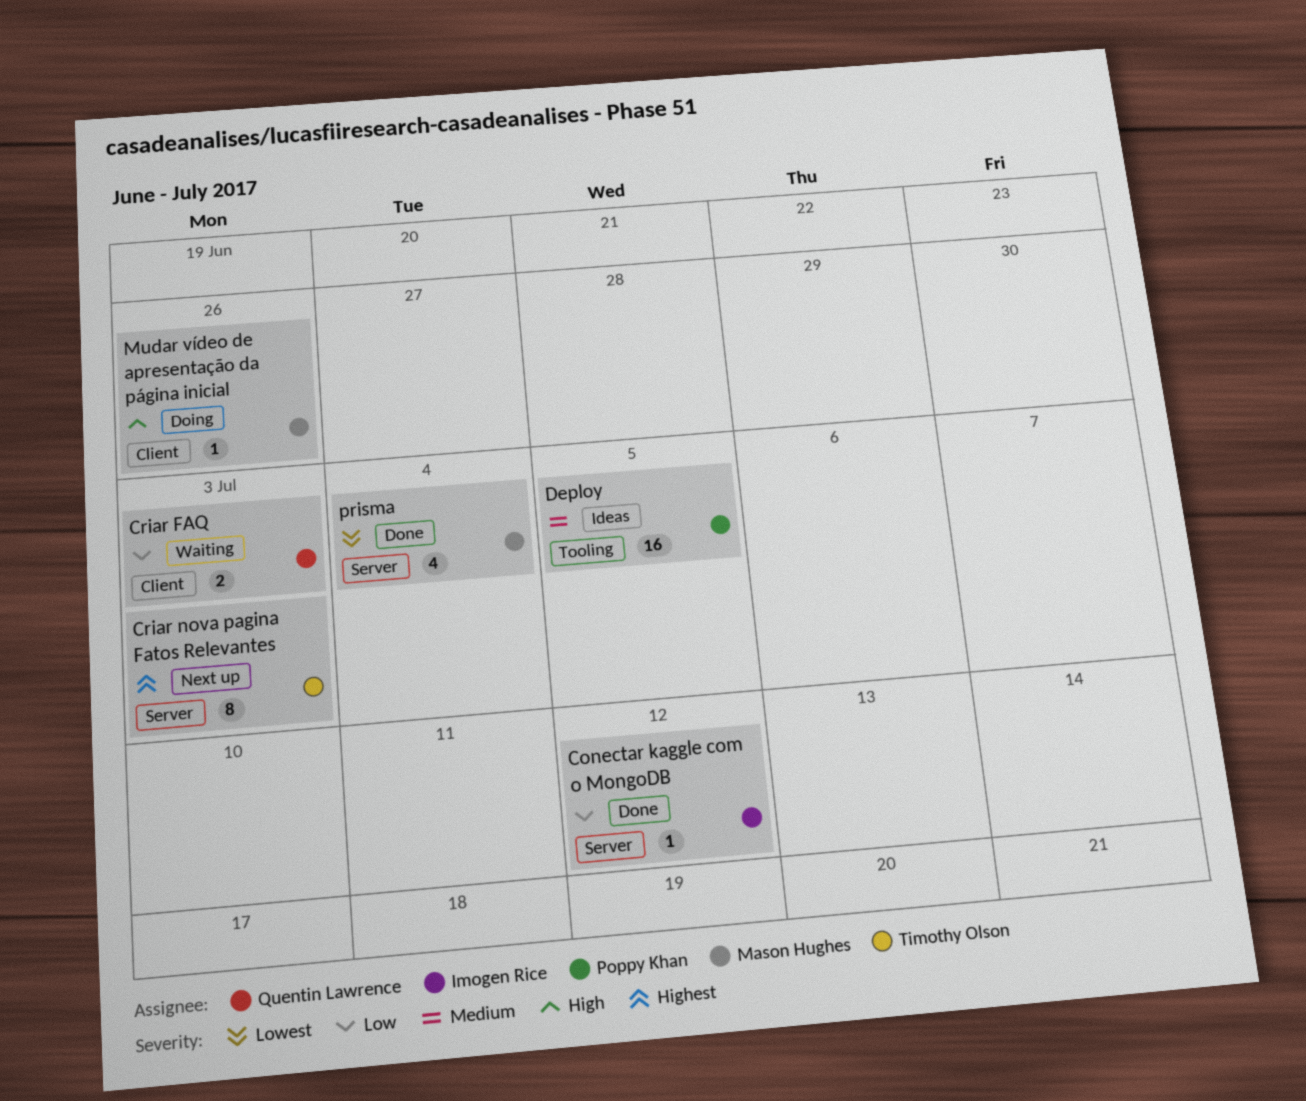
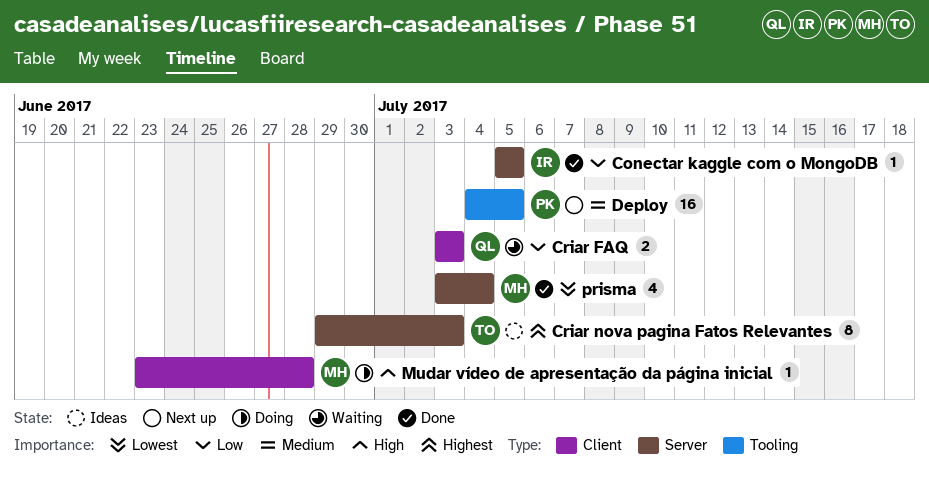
Conectar kaggle com o MongoDB, due: Jul 12 -> Jul 5
Criar nova pagina Fatos Relevantes, status: Next up -> Ideas
Deploy, status: Ideas -> Next up
Mudar vídeo de apresentação da página inicial, due: Jun 26 -> Jun 28

